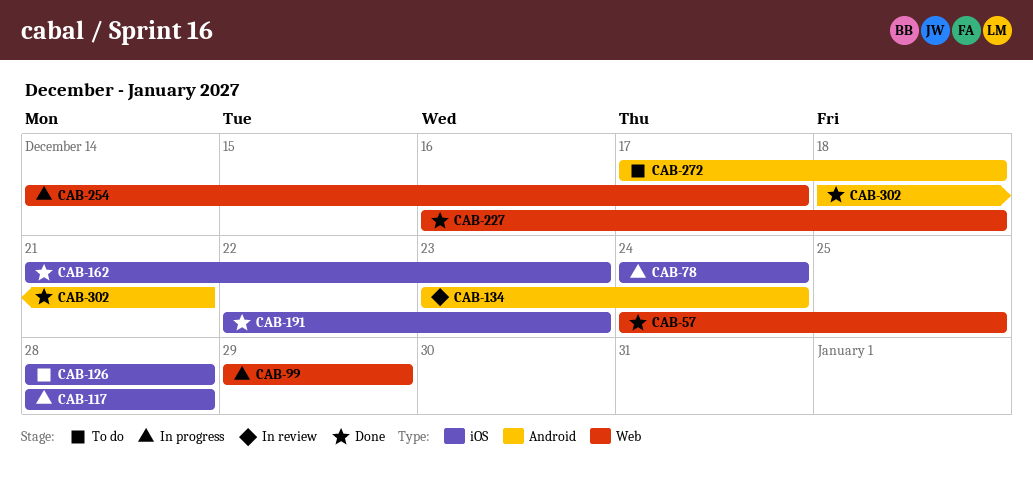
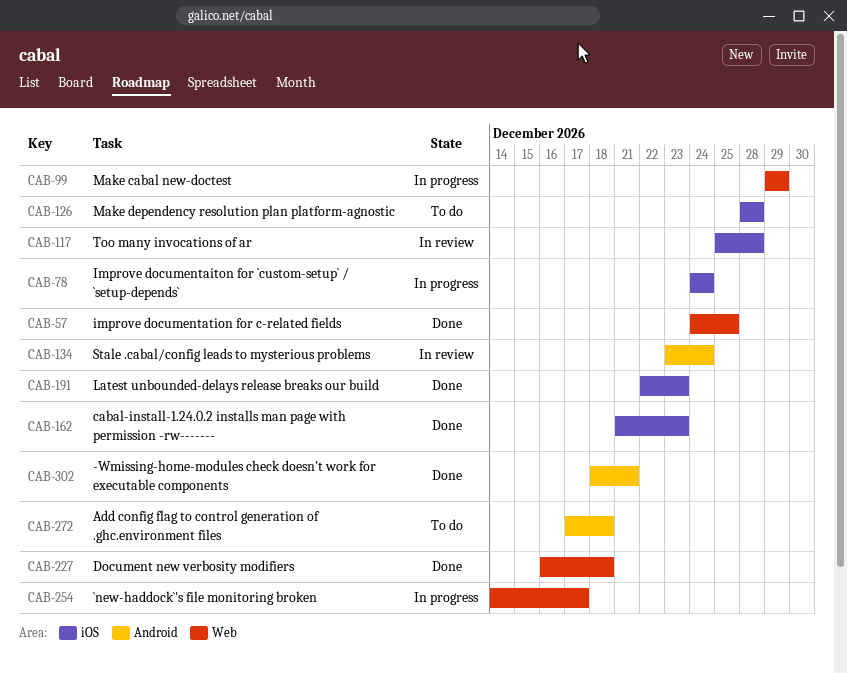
CAB-117, status: In progress -> In review
CAB-117, start: Dec 28 -> Dec 25

